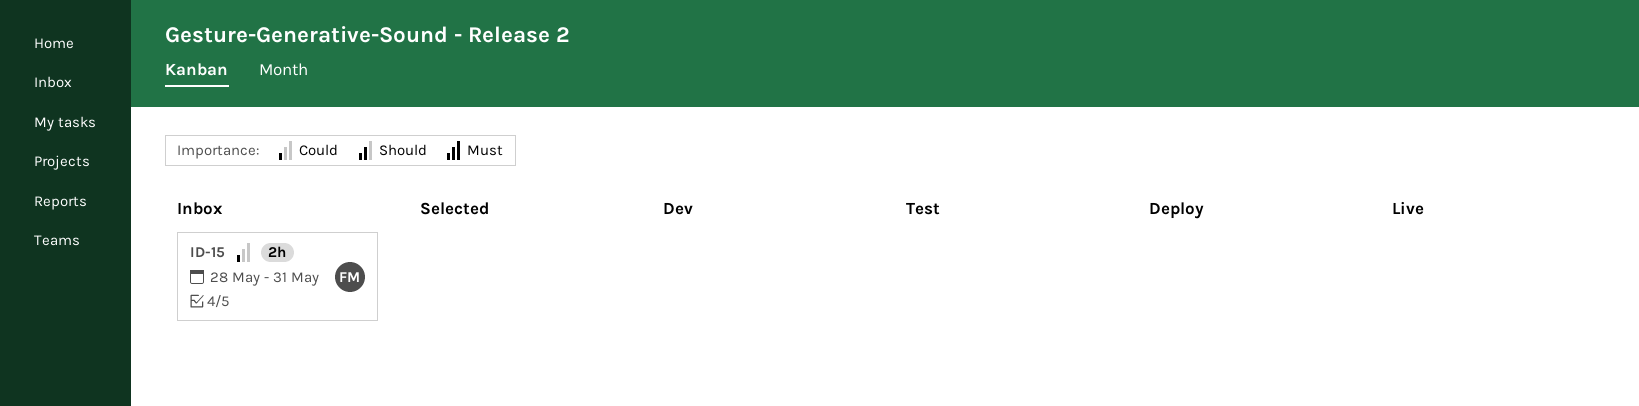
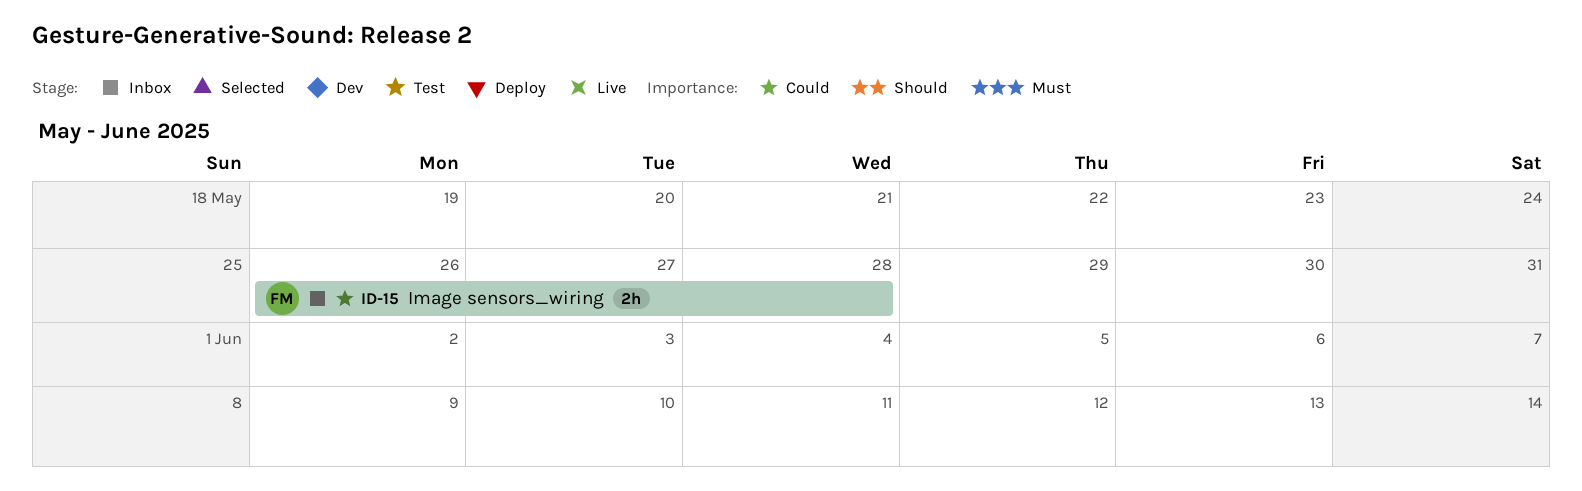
ID-15, start: May 28 -> May 26
ID-15, due: May 31 -> May 28

